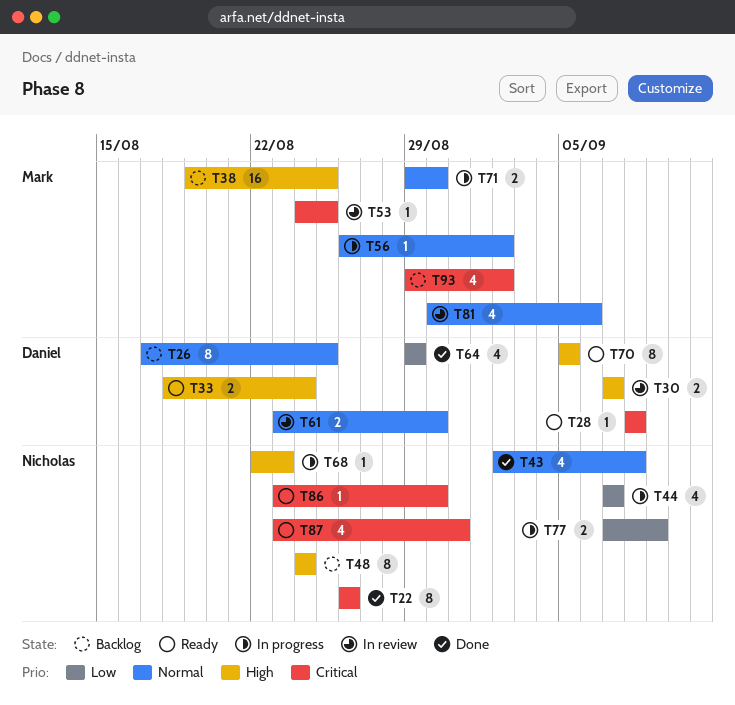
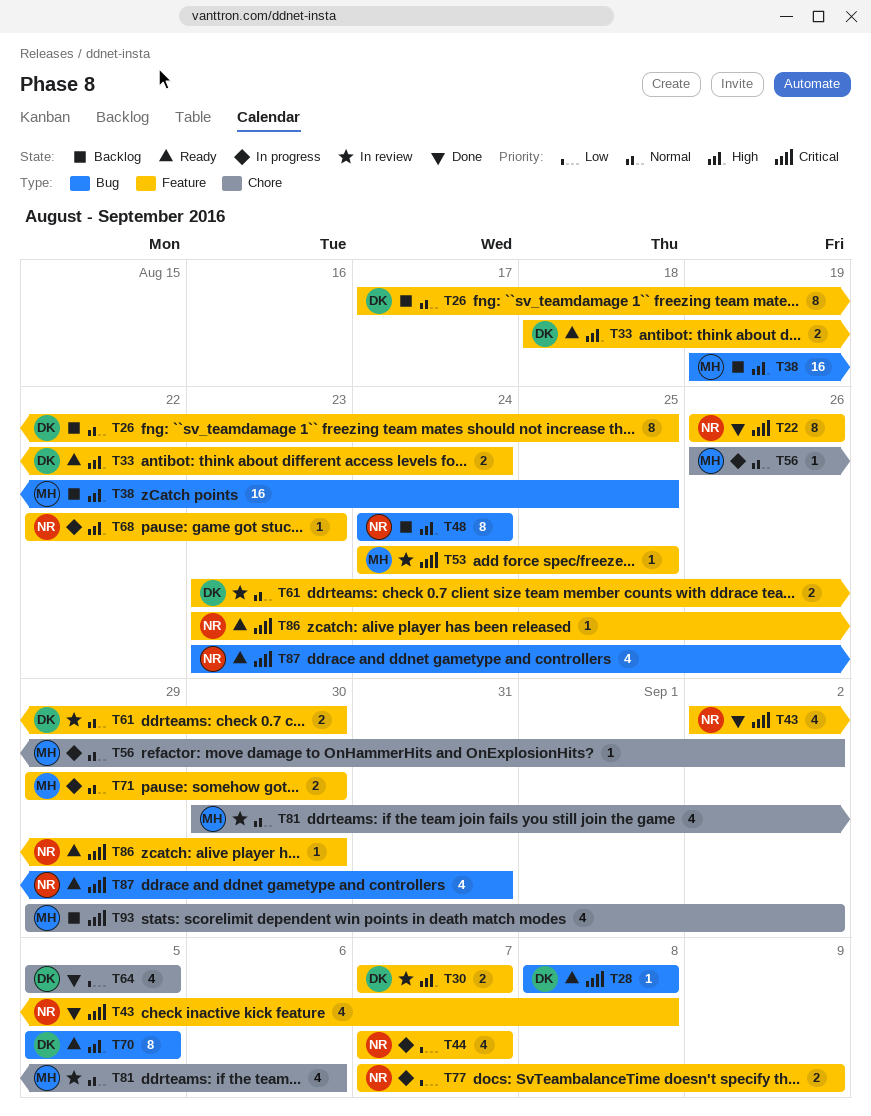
T43, priority: Normal -> Critical
T64, start: Aug 29 -> Sep 5
T64, due: Aug 29 -> Sep 5

